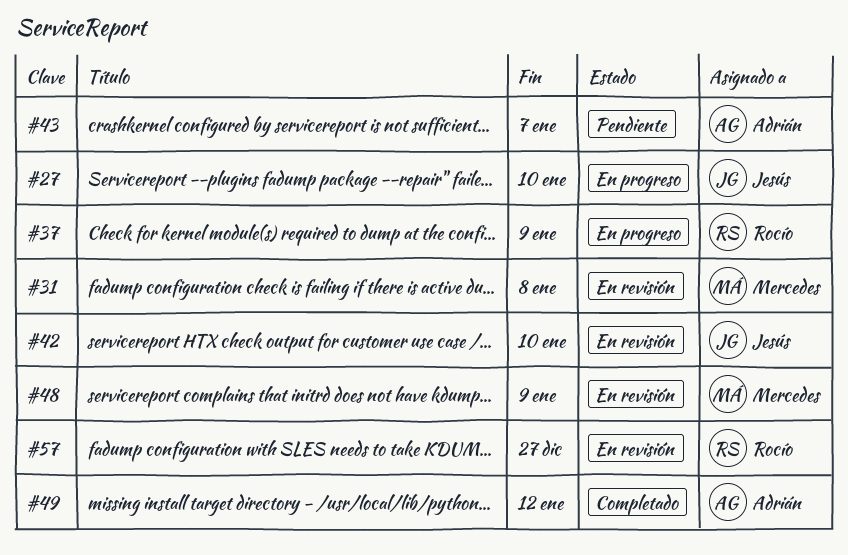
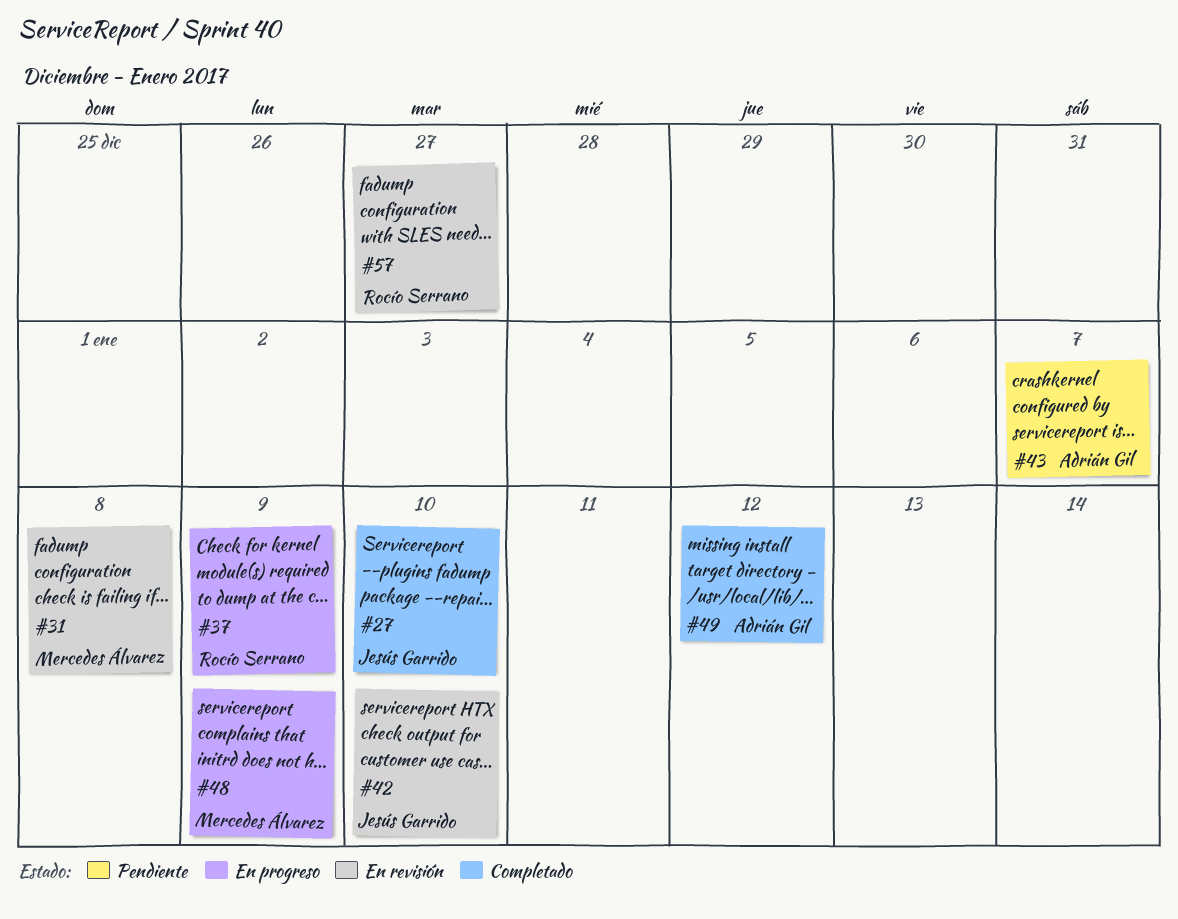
#27, status: En progreso -> Completado
#48, status: En revisión -> En progreso

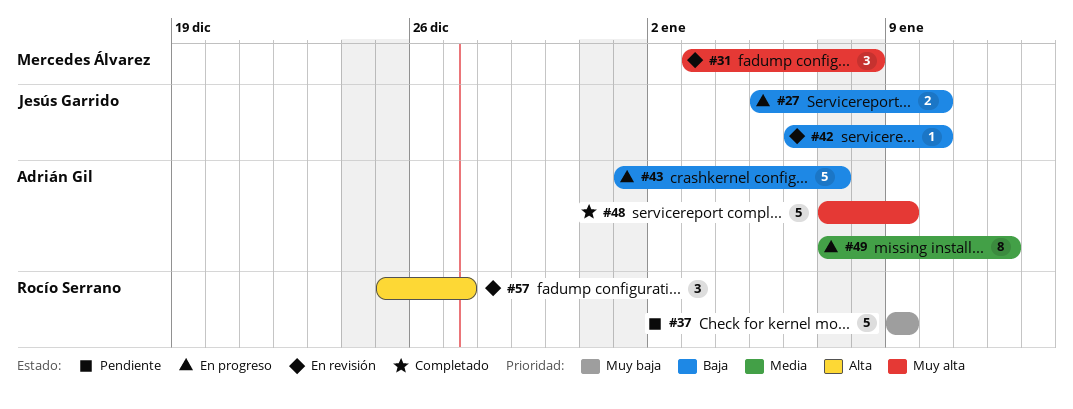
#27, status: Completado -> En progreso
#37, status: En progreso -> Pendiente
#43, status: Pendiente -> En progreso
#48, status: En progreso -> Completado
#48, owner: Mercedes Álvarez -> Adrián Gil
#49, status: Completado -> En progreso

